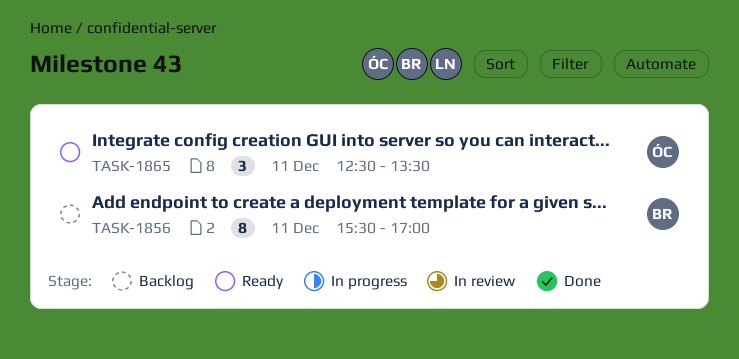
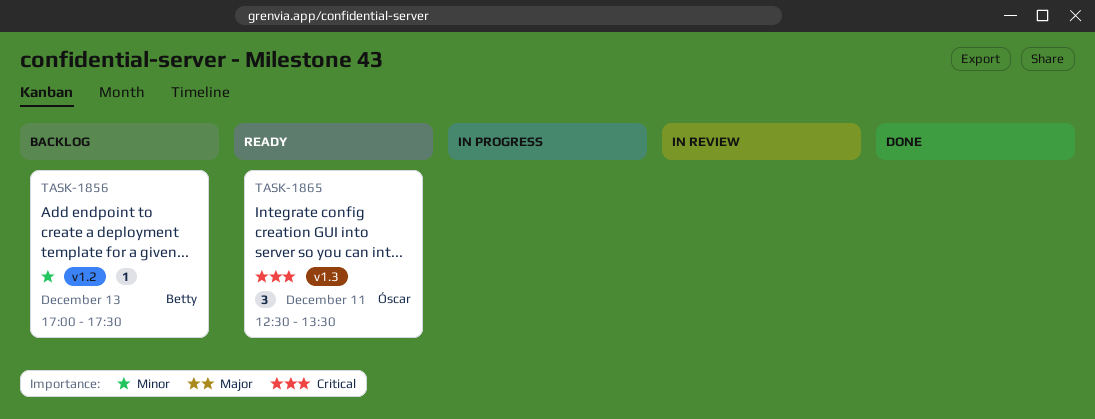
TASK-1856, estimate: 8 -> 1
TASK-1856, day: Dec 11 -> Dec 13
TASK-1856, begins: 15:30 -> 17:00
TASK-1856, ends: 17:00 -> 17:30

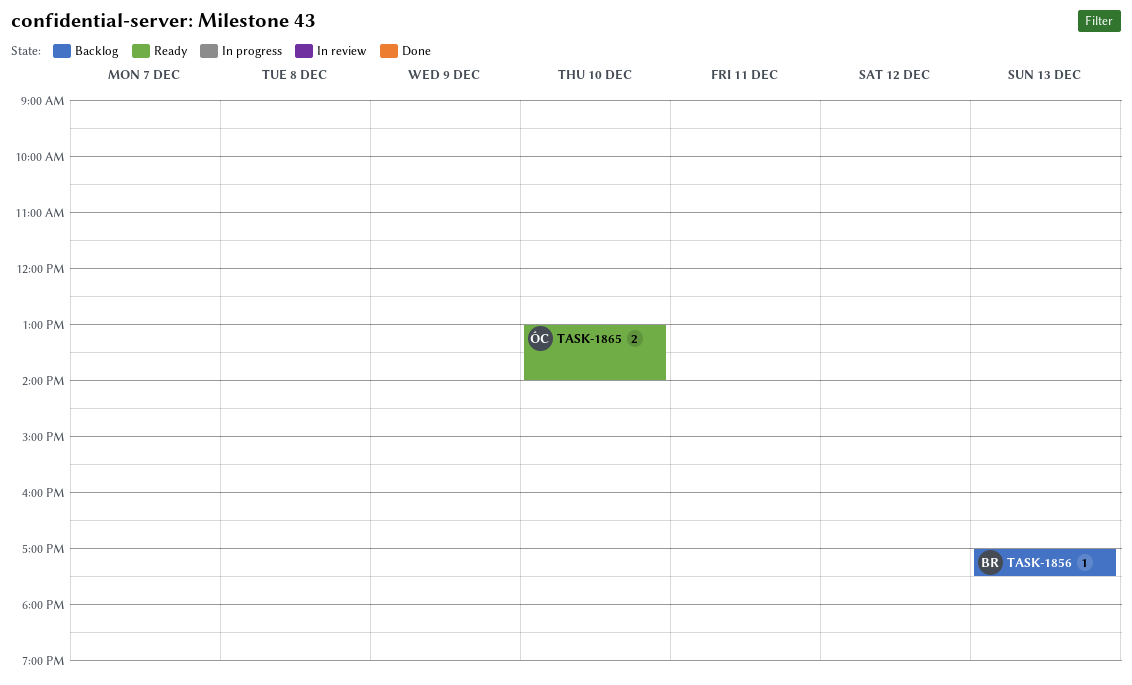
TASK-1865, estimate: 3 -> 2
TASK-1865, day: Dec 11 -> Dec 10
TASK-1865, begins: 12:30 -> 13:00
TASK-1865, ends: 13:30 -> 14:00

